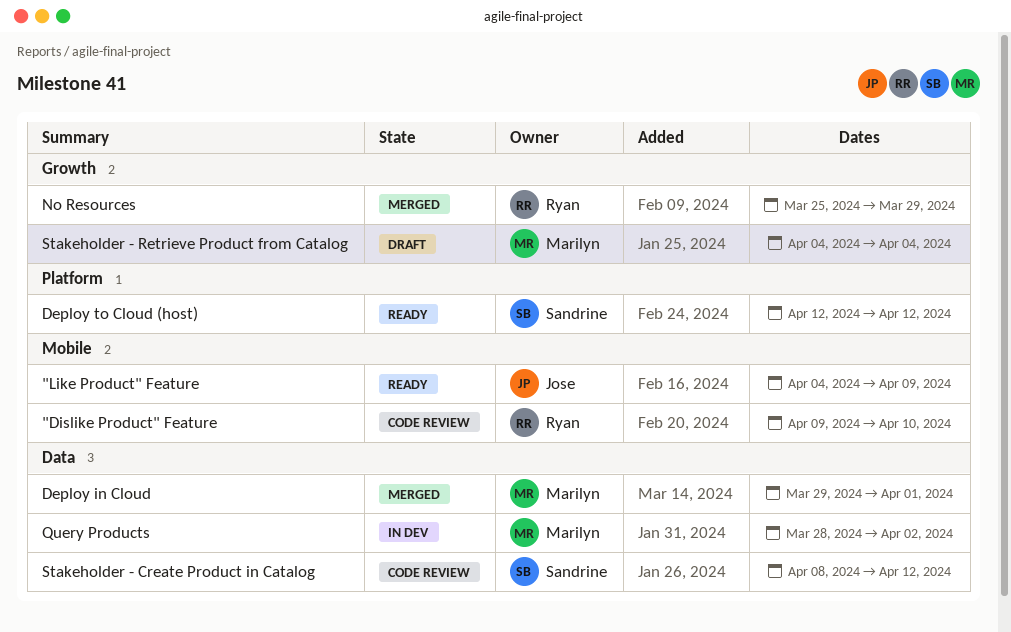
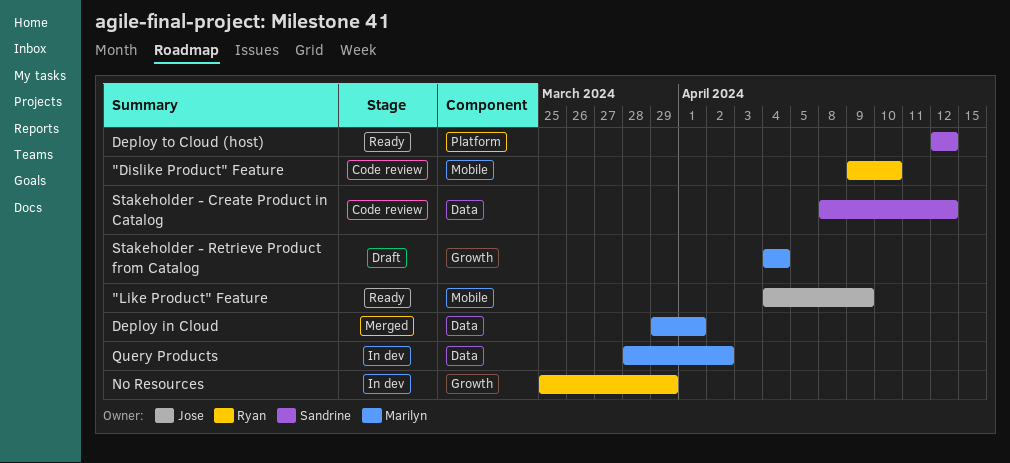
No Resources, status: Merged -> In dev

